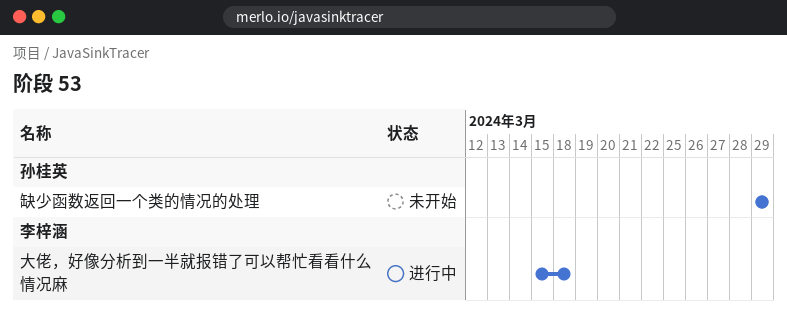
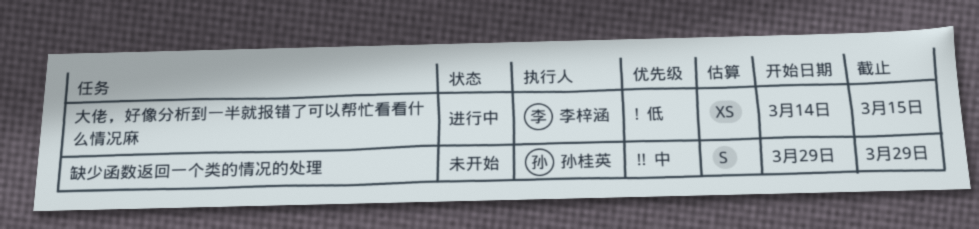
大佬，好像分析到一半就报错了可以帮忙看看什么情况麻, start: Mar 15 -> Mar 14
大佬，好像分析到一半就报错了可以帮忙看看什么情况麻, due: Mar 18 -> Mar 15

